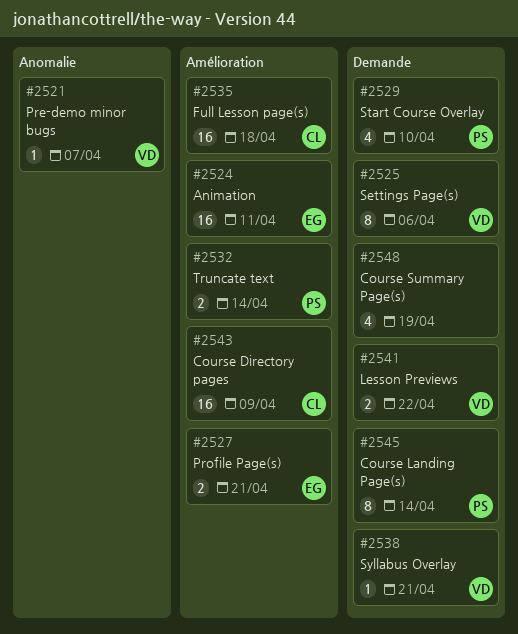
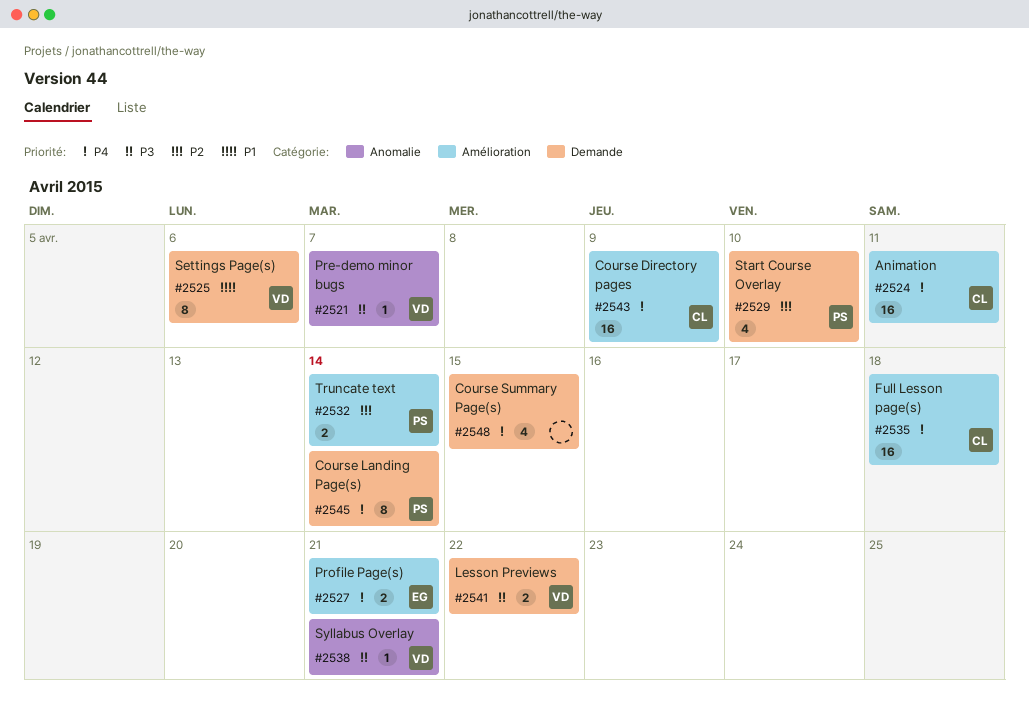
#2524, owner: EG -> CL
#2538, label: Demande -> Anomalie
#2548, due: Apr 19 -> Apr 15

